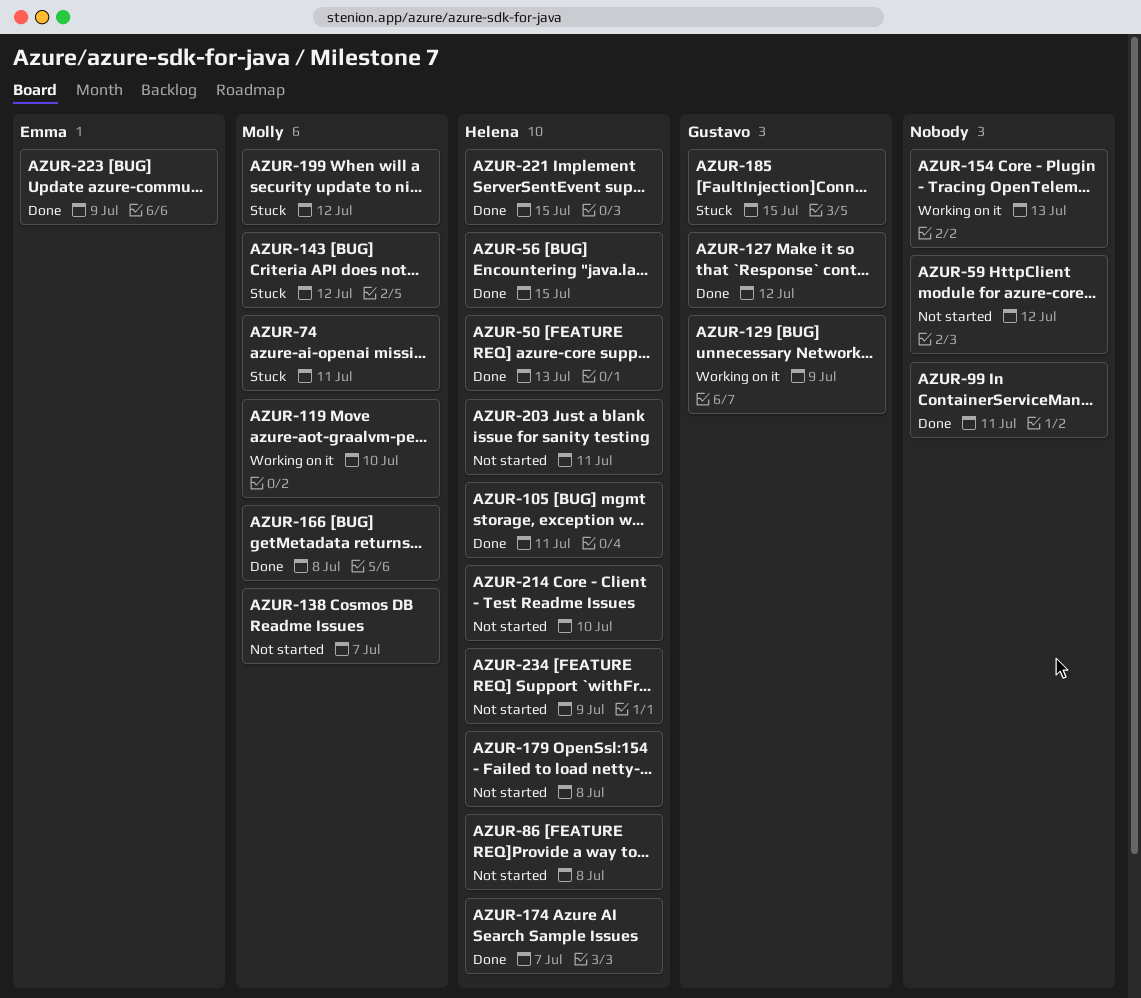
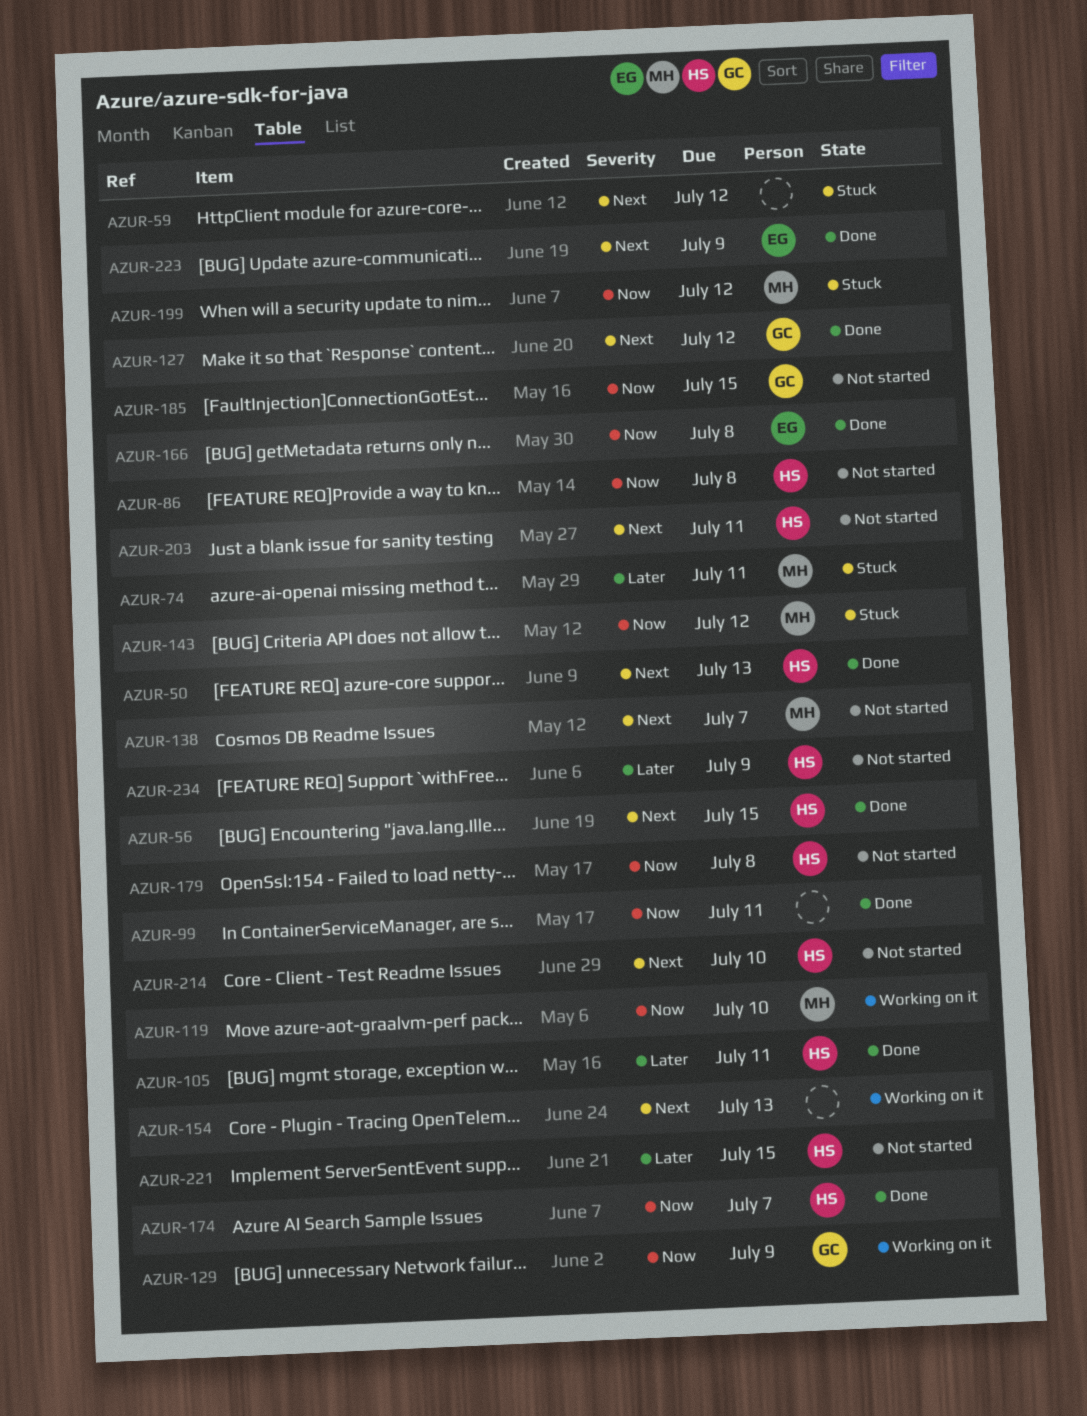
AZUR-59, status: Not started -> Stuck
AZUR-166, owner: Molly -> Emma
AZUR-185, status: Stuck -> Not started
AZUR-221, status: Done -> Not started

